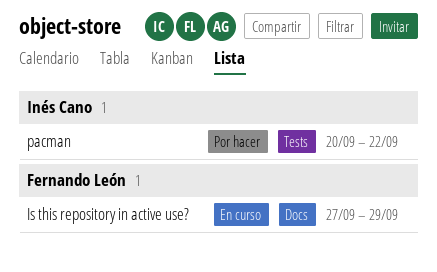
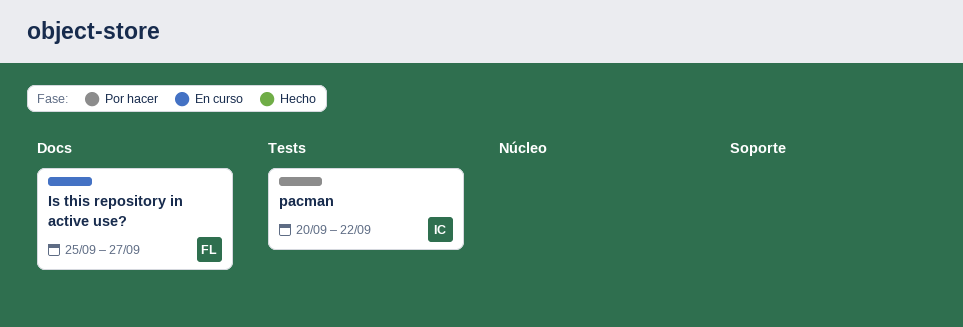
Is this repository in active use?, start: Sep 27 -> Sep 25
Is this repository in active use?, due: Sep 29 -> Sep 27

